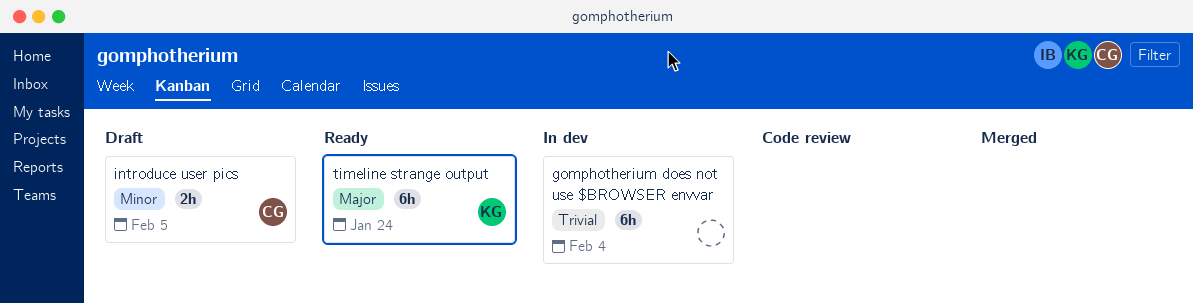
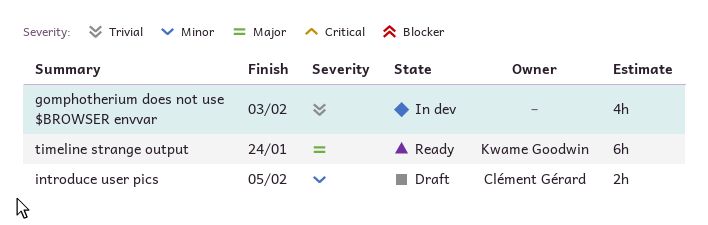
gomphotherium does not use $BROWSER envvar, estimate: 6h -> 4h
gomphotherium does not use $BROWSER envvar, due: Feb 4 -> Feb 3

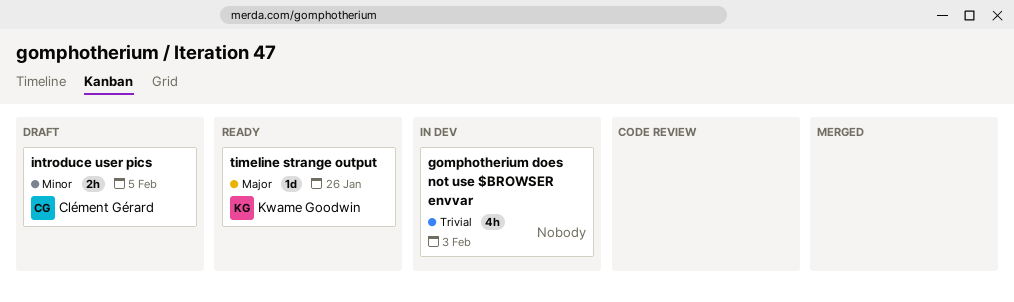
timeline strange output, estimate: 6h -> 1d
timeline strange output, due: Jan 24 -> Jan 26

